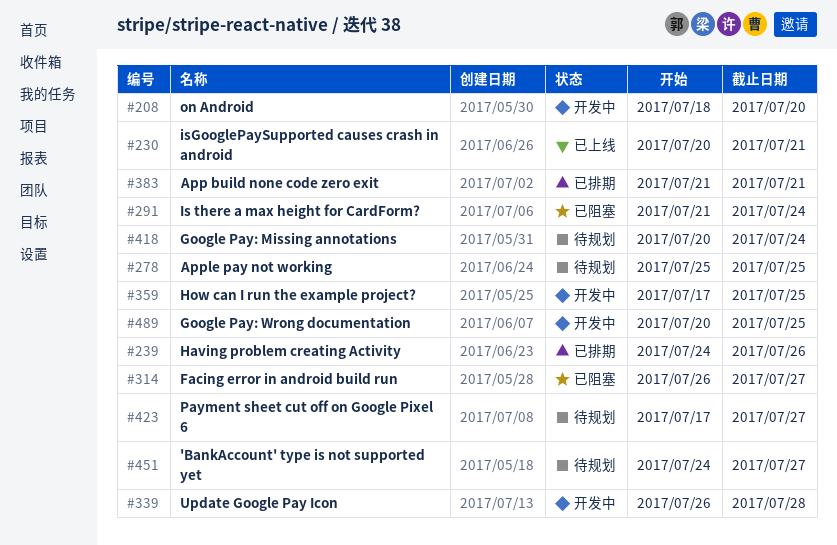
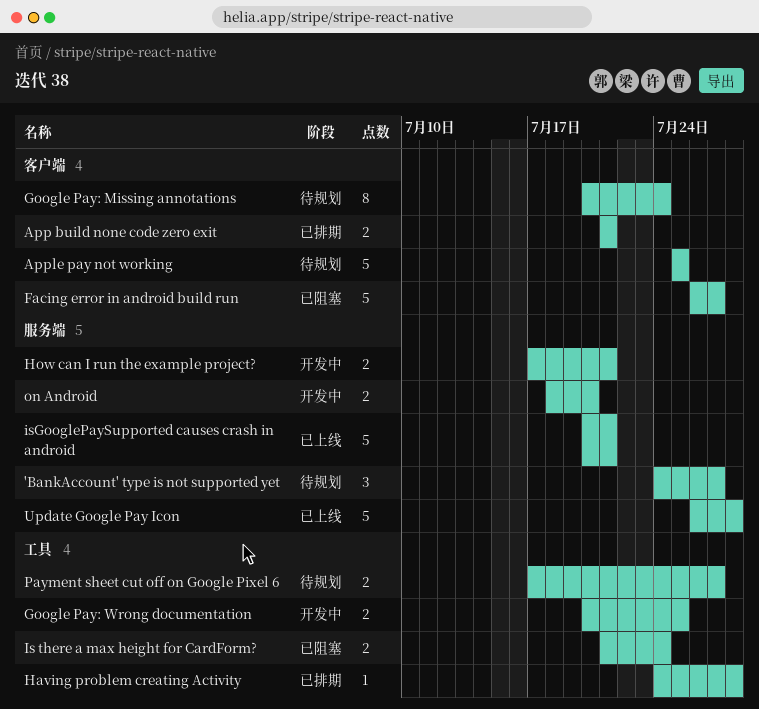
Having problem creating Activity, due: Jul 26 -> Jul 28
How can I run the example project?, due: Jul 25 -> Jul 21
Update Google Pay Icon, status: 开发中 -> 已上线

